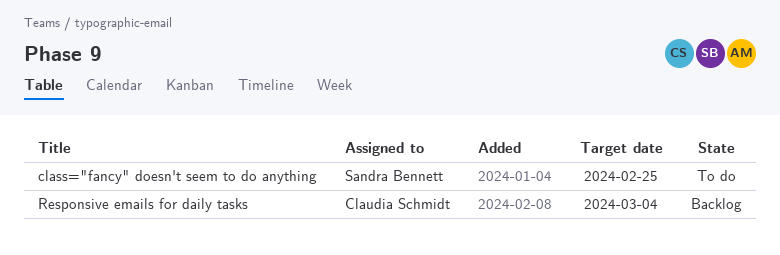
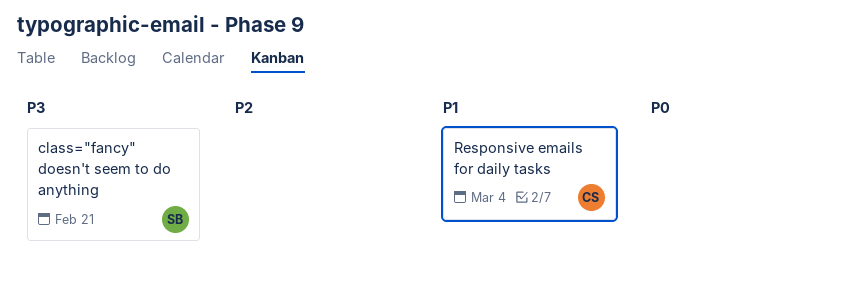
class="fancy" doesn't seem to do anything, due: Feb 25 -> Feb 21

